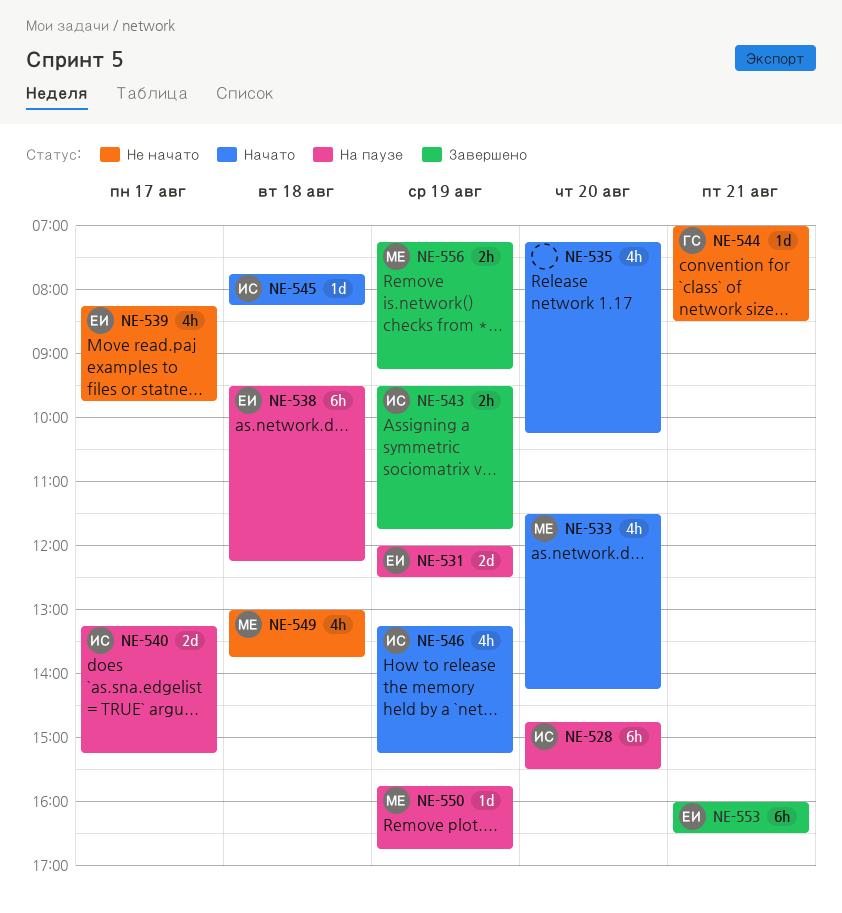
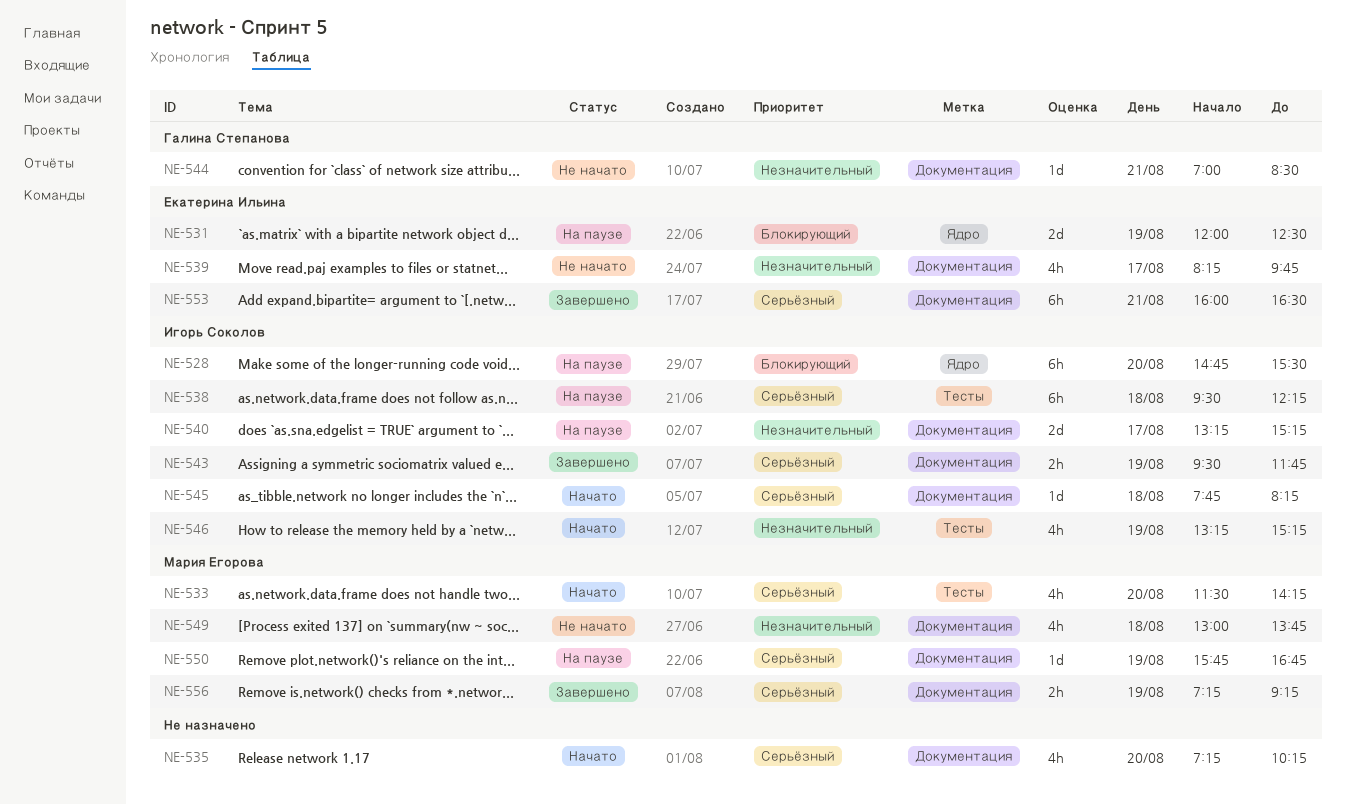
NE-538, owner: Екатерина Ильина -> Игорь Соколов

